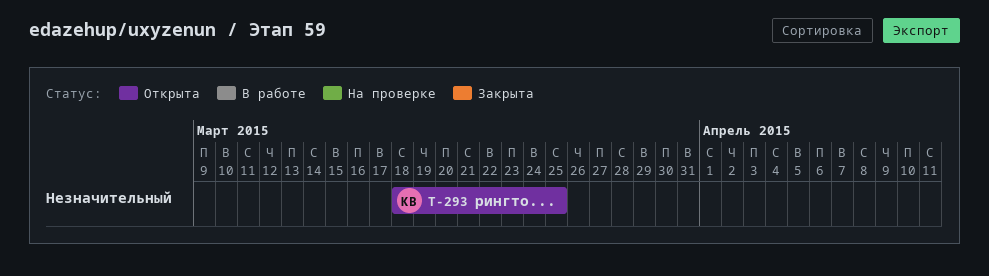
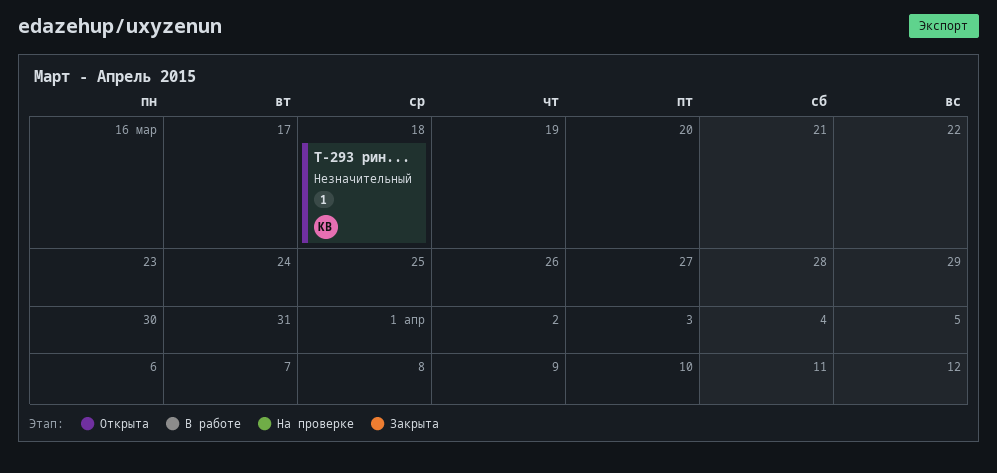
T-293, due: Mar 25 -> Mar 18

